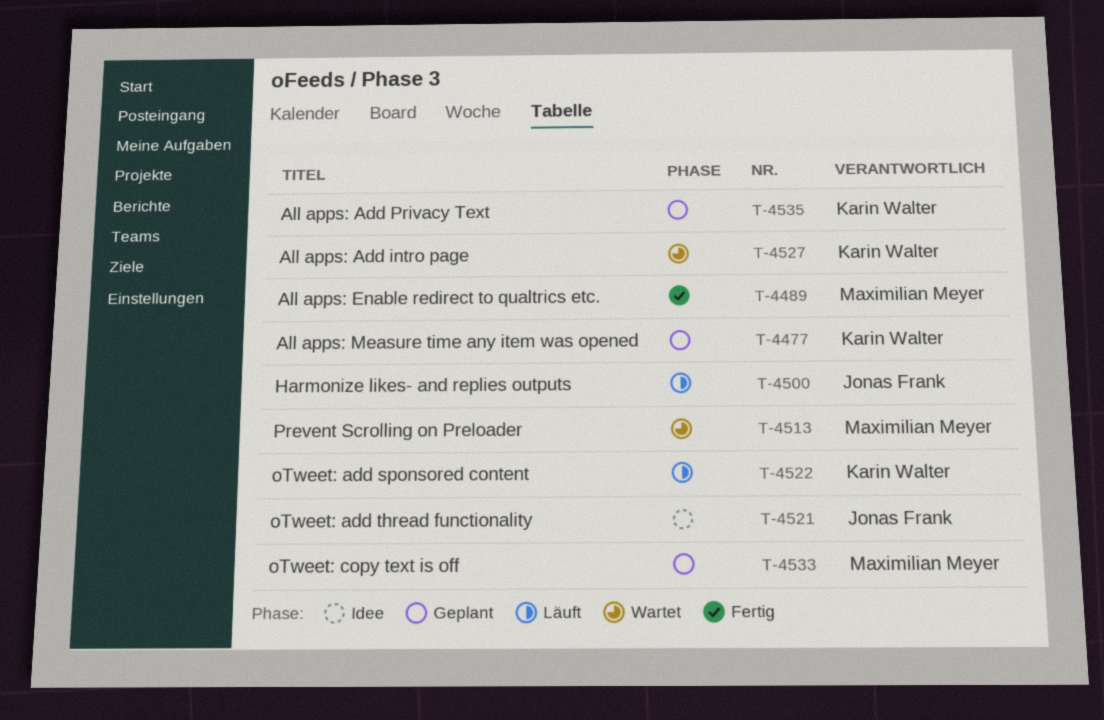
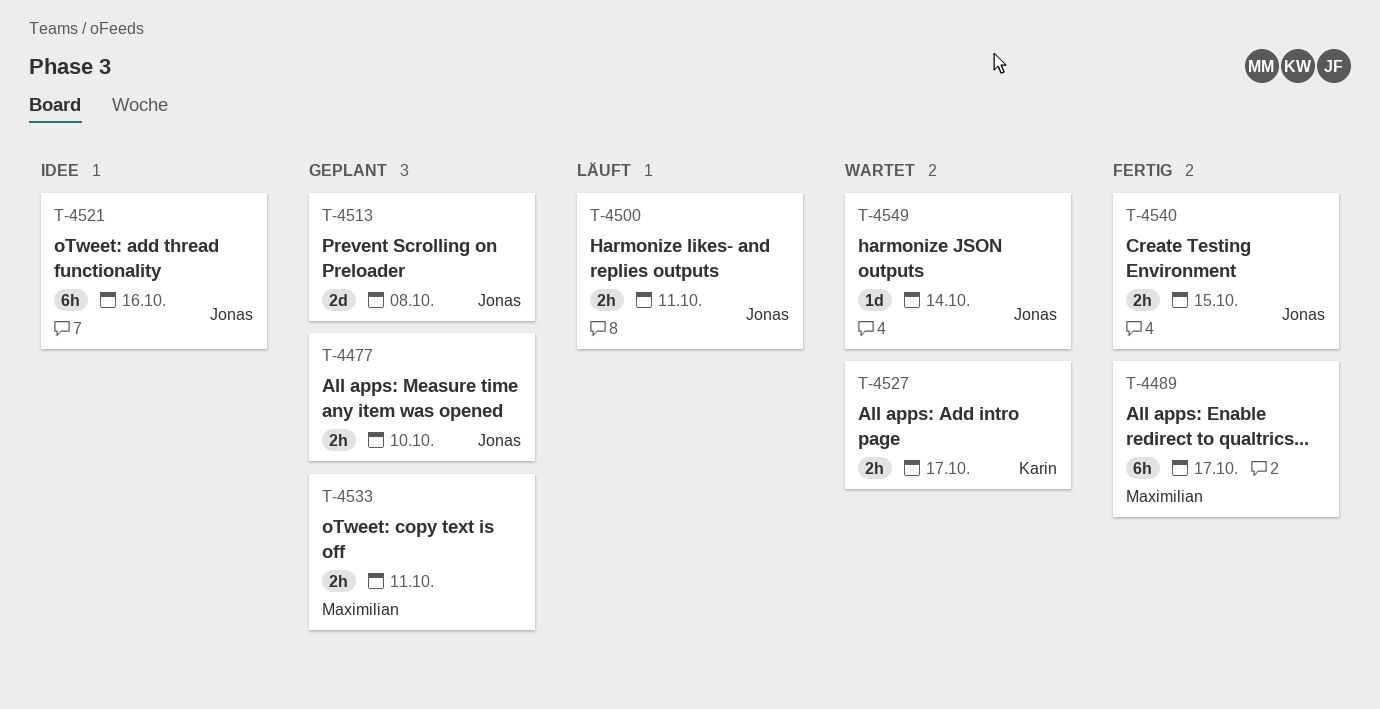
T-4477, owner: Karin Walter -> Jonas Frank
T-4513, status: Wartet -> Geplant
T-4513, owner: Maximilian Meyer -> Jonas Frank
T-4522: present -> none
T-4535: present -> none
T-4540: none -> present
T-4549: none -> present

